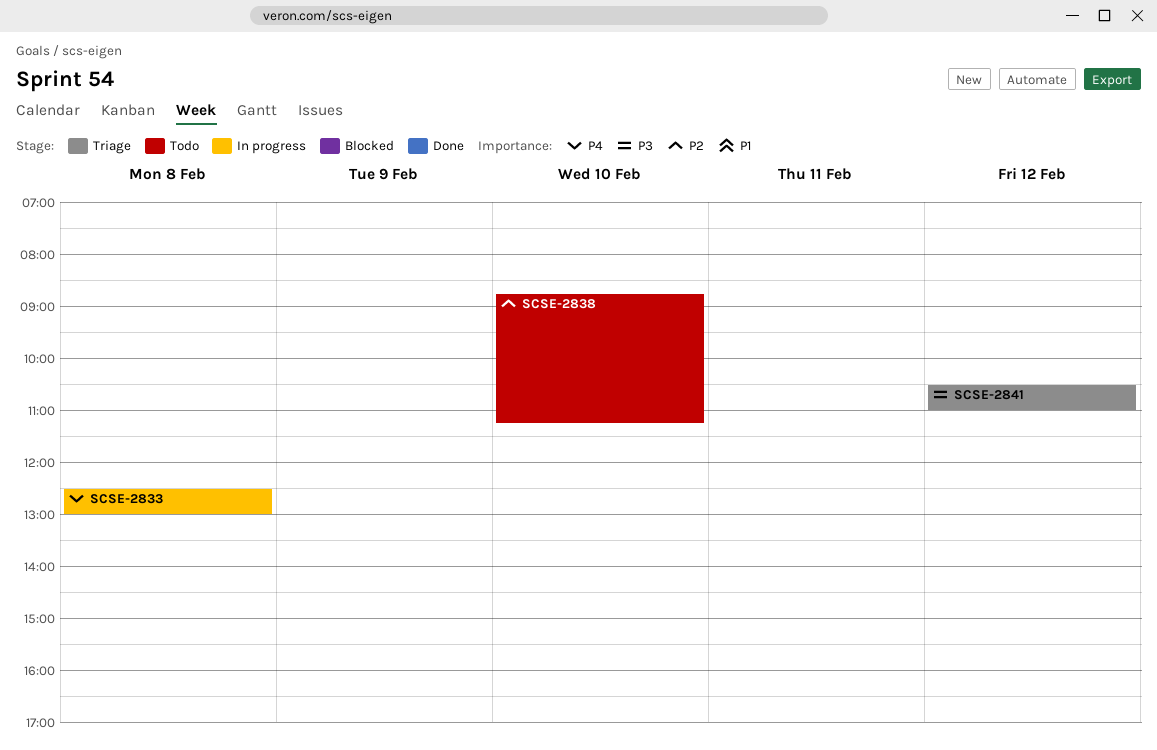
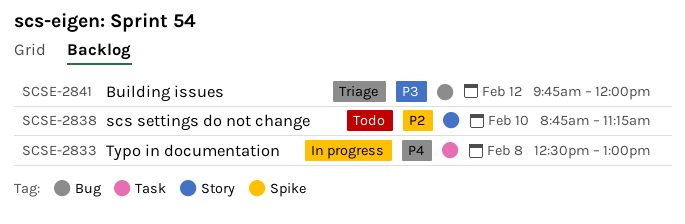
SCSE-2841, begins: 10:30 -> 09:45
SCSE-2841, ends: 11:00 -> 12:00

